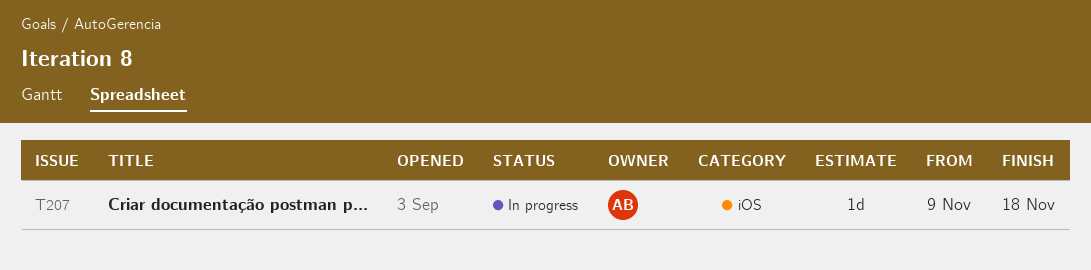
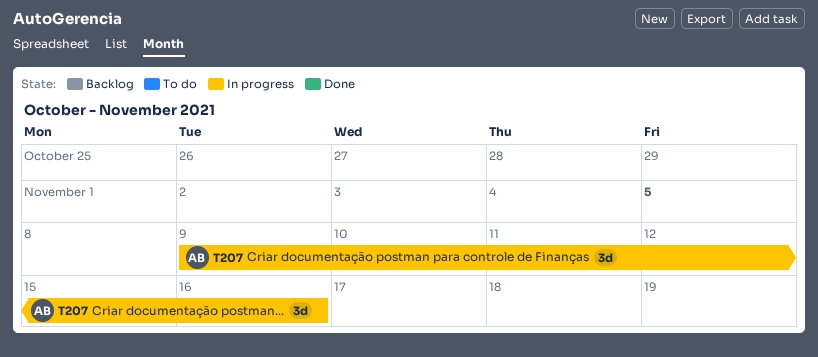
T207, estimate: 1d -> 3d
T207, due: Nov 18 -> Nov 16

